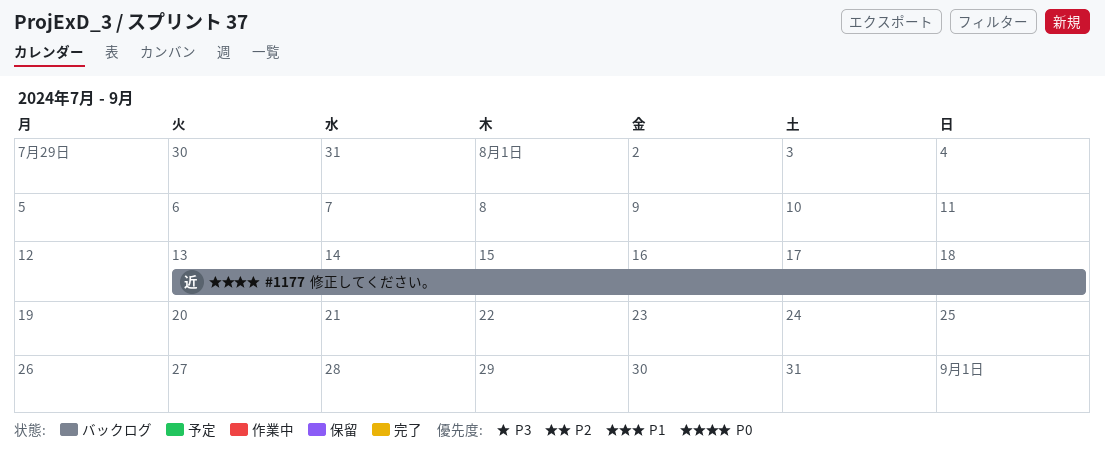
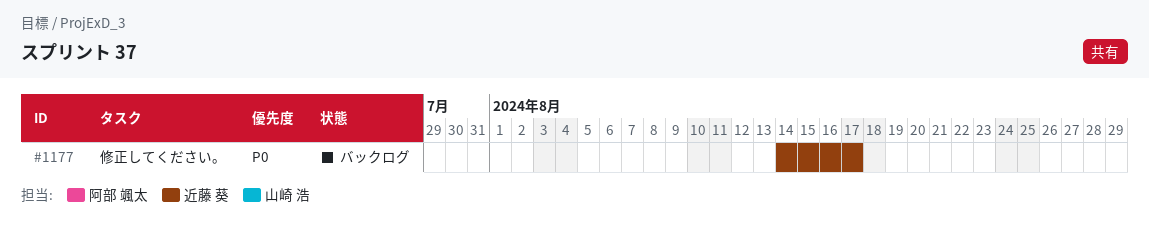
#1177, start: Aug 13 -> Aug 14
#1177, due: Aug 18 -> Aug 17

